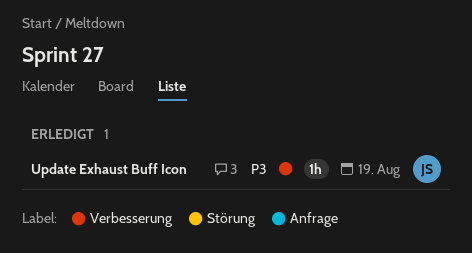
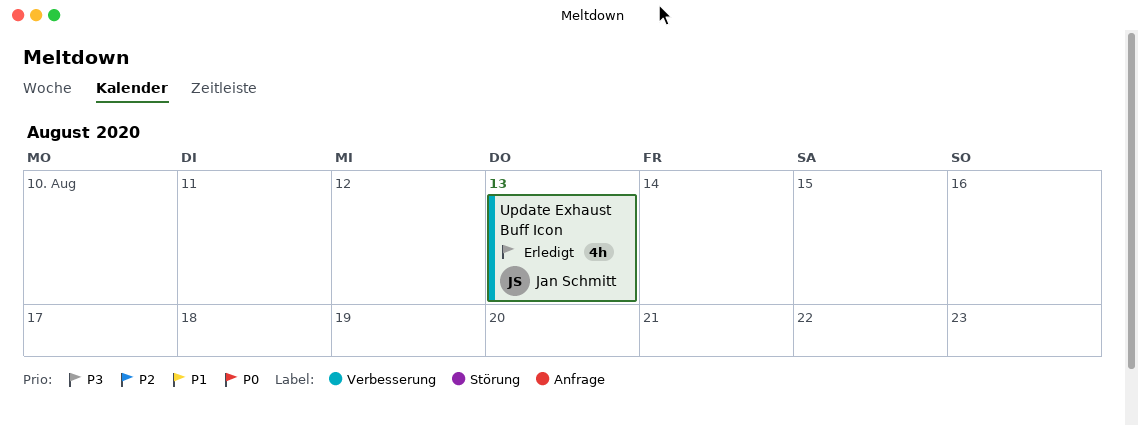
Update Exhaust Buff Icon, estimate: 1h -> 4h
Update Exhaust Buff Icon, due: Aug 19 -> Aug 13

